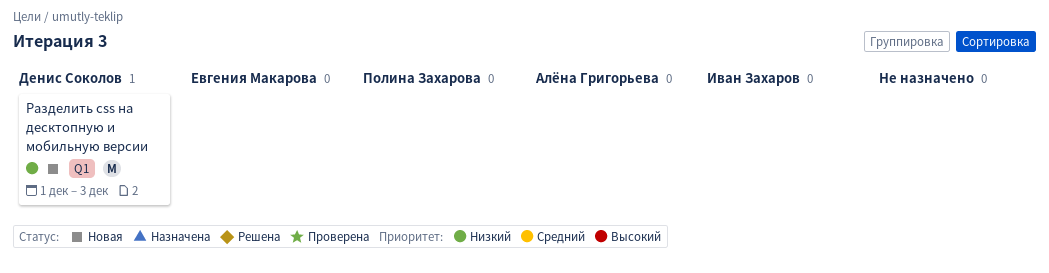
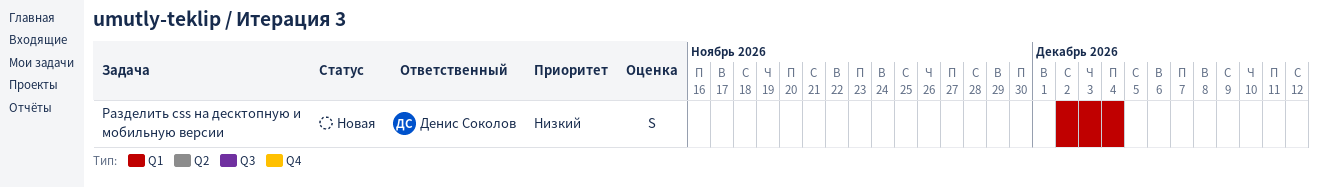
Разделить css на десктопную и мобильную версии, estimate: M -> S
Разделить css на десктопную и мобильную версии, start: Dec 1 -> Dec 2
Разделить css на десктопную и мобильную версии, due: Dec 3 -> Dec 4

